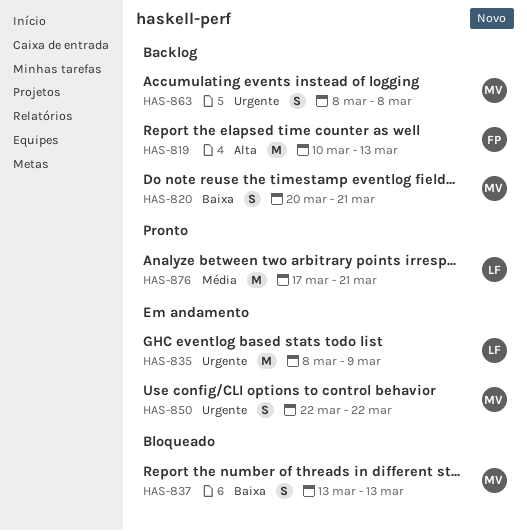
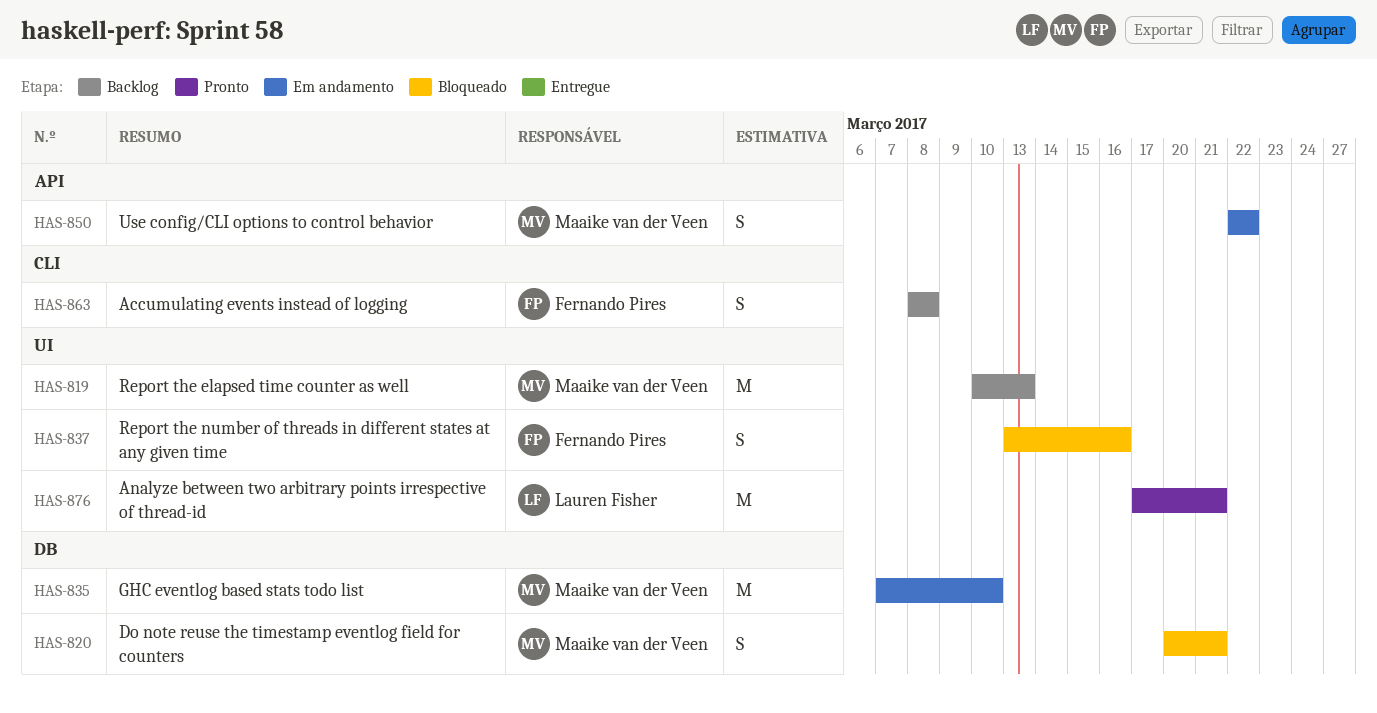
HAS-819, owner: Fernando Pires -> Maaike van der Veen
HAS-820, status: Backlog -> Bloqueado
HAS-835, owner: Lauren Fisher -> Maaike van der Veen
HAS-835, start: Mar 8 -> Mar 7
HAS-835, due: Mar 9 -> Mar 10
HAS-837, owner: Maaike van der Veen -> Fernando Pires
HAS-837, due: Mar 13 -> Mar 16
HAS-863, owner: Maaike van der Veen -> Fernando Pires

